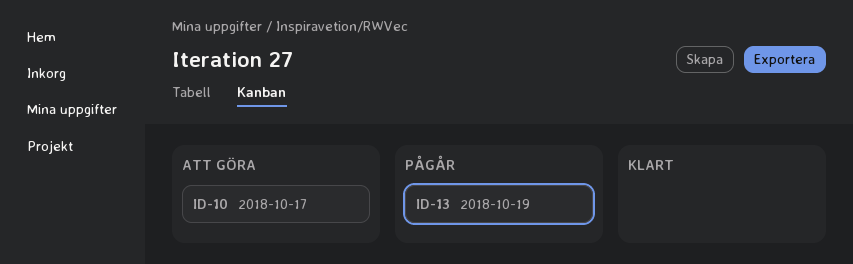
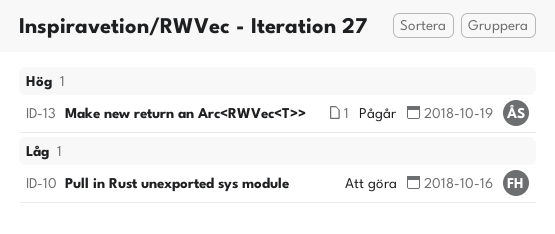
ID-10, due: Oct 17 -> Oct 16

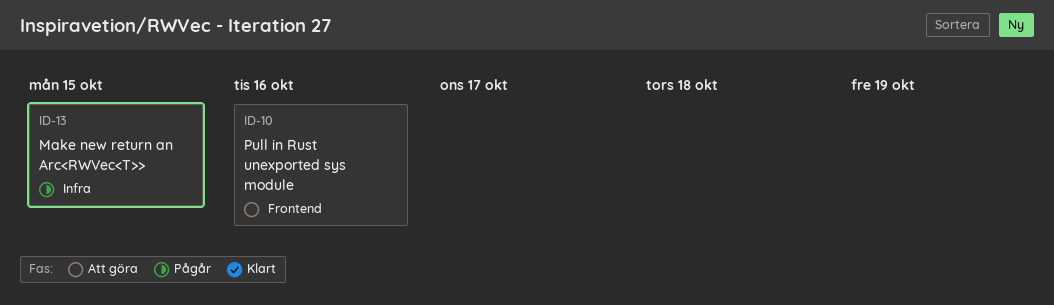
ID-13, due: Oct 19 -> Oct 15

